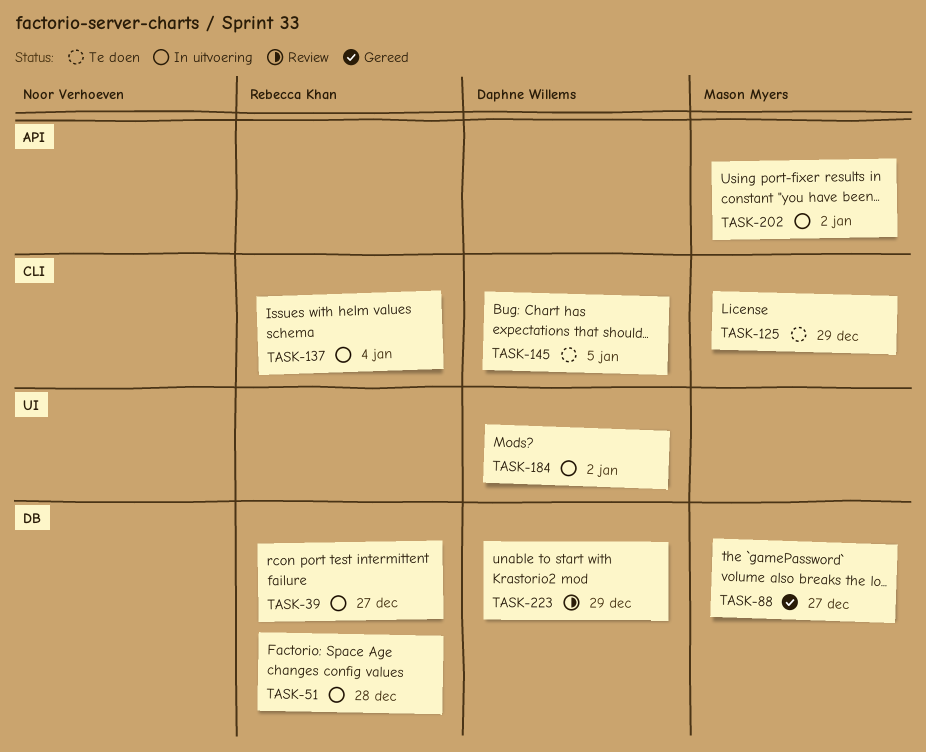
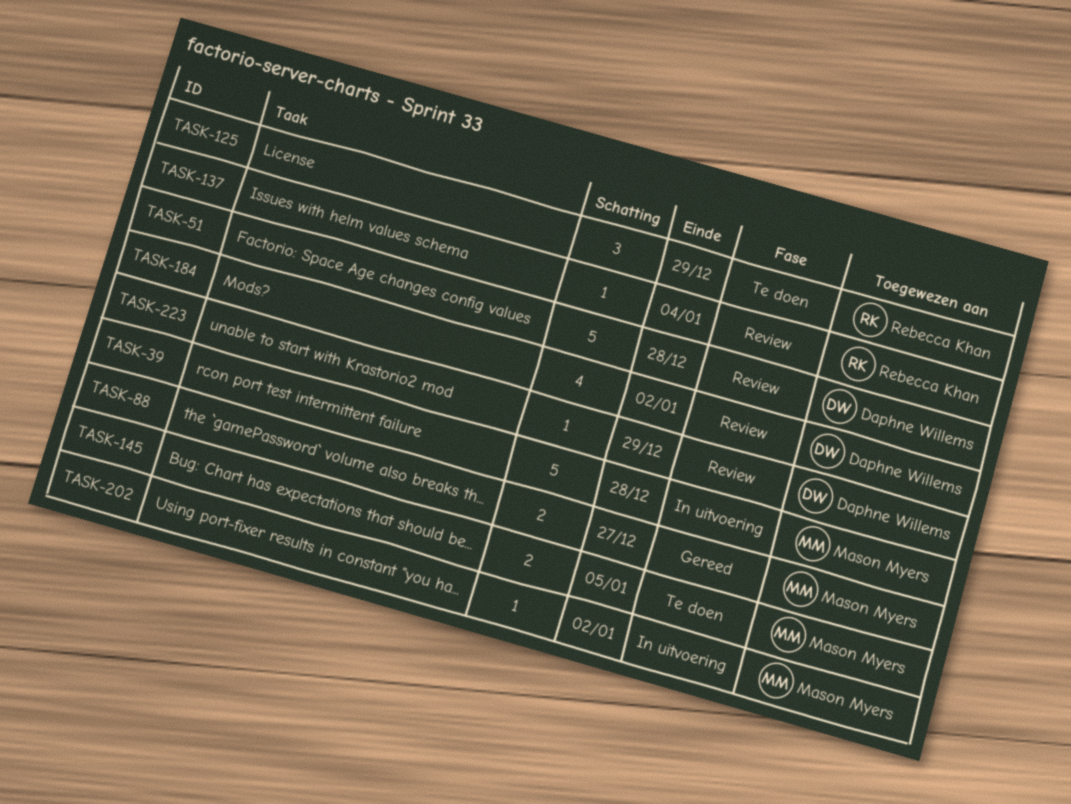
TASK-39, owner: Rebecca Khan -> Mason Myers
TASK-39, due: Dec 27 -> Dec 28
TASK-51, status: In uitvoering -> Review
TASK-51, owner: Rebecca Khan -> Daphne Willems
TASK-125, owner: Mason Myers -> Rebecca Khan
TASK-137, status: In uitvoering -> Review
TASK-145, owner: Daphne Willems -> Mason Myers
TASK-184, status: In uitvoering -> Review

